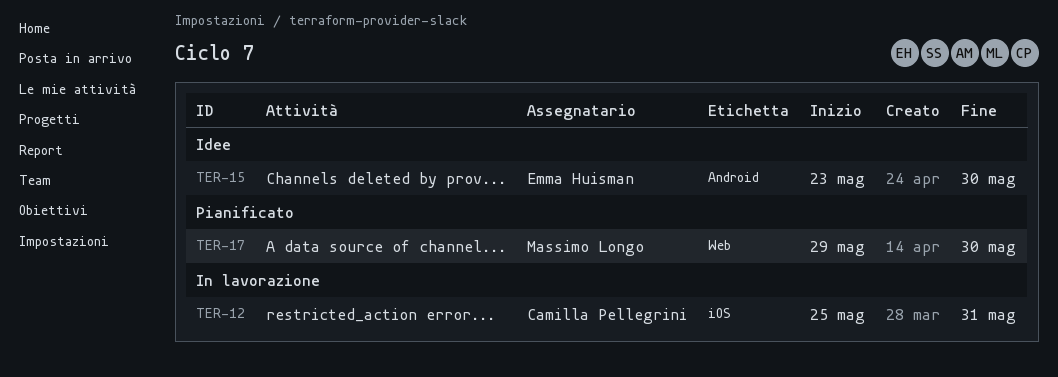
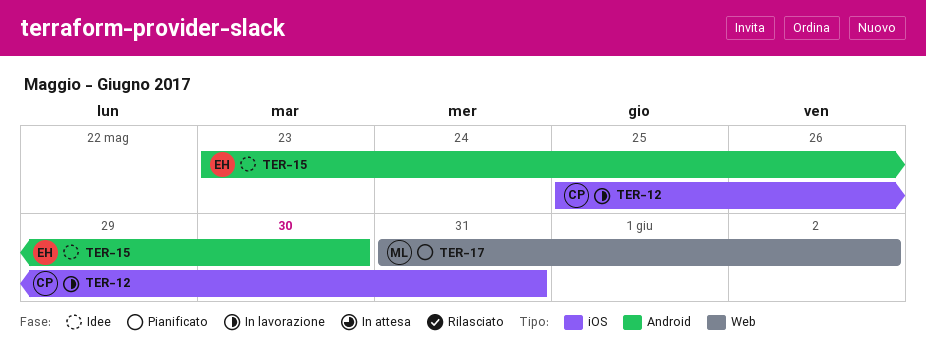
TER-17, start: May 29 -> May 31
TER-17, due: May 30 -> Jun 2

